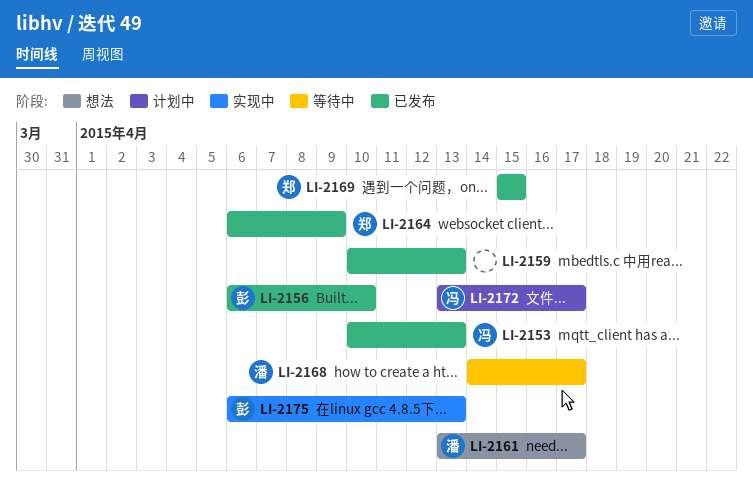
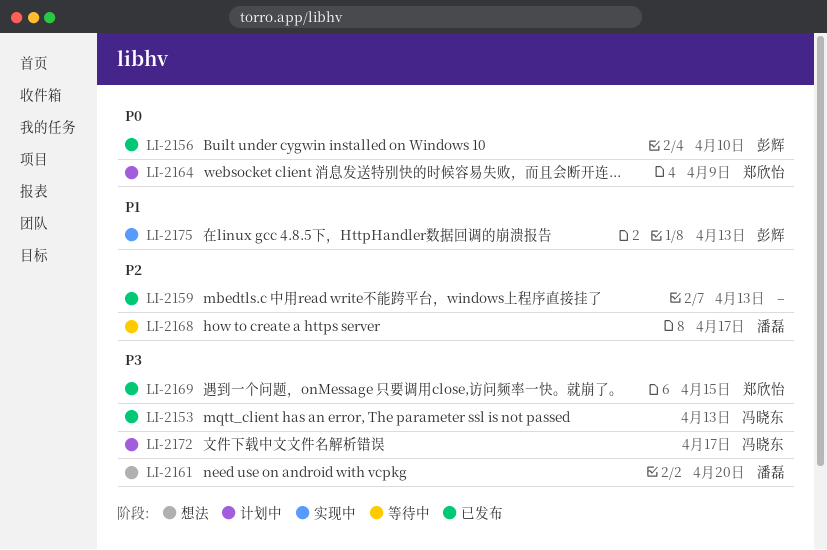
LI-2161, due: Apr 17 -> Apr 20
LI-2164, status: 已发布 -> 计划中

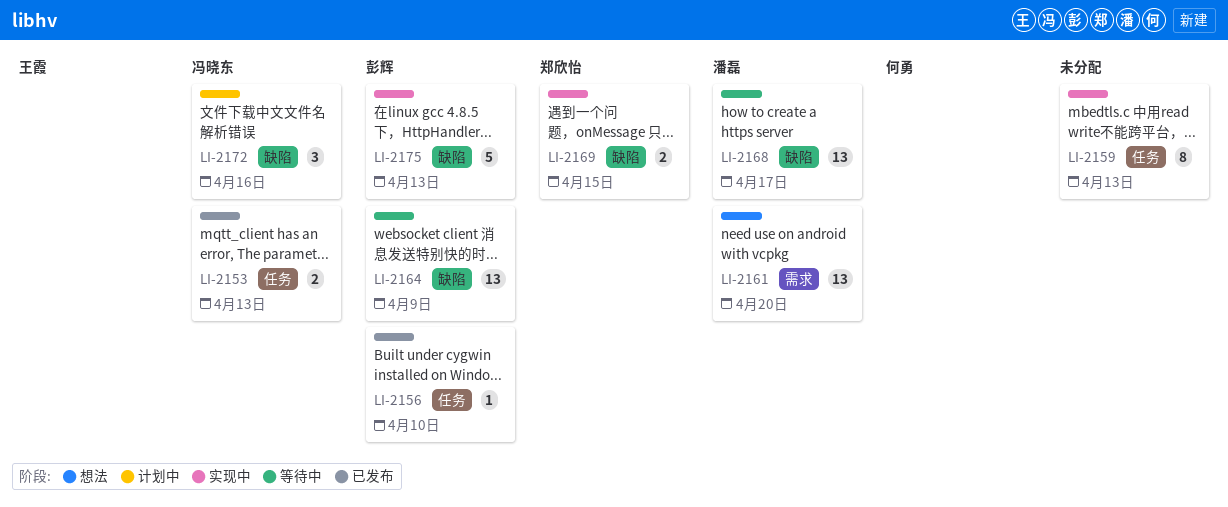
LI-2159, status: 已发布 -> 实现中
LI-2164, status: 计划中 -> 等待中
LI-2164, owner: 郑欣怡 -> 彭辉
LI-2169, status: 已发布 -> 实现中
LI-2172, due: Apr 17 -> Apr 16

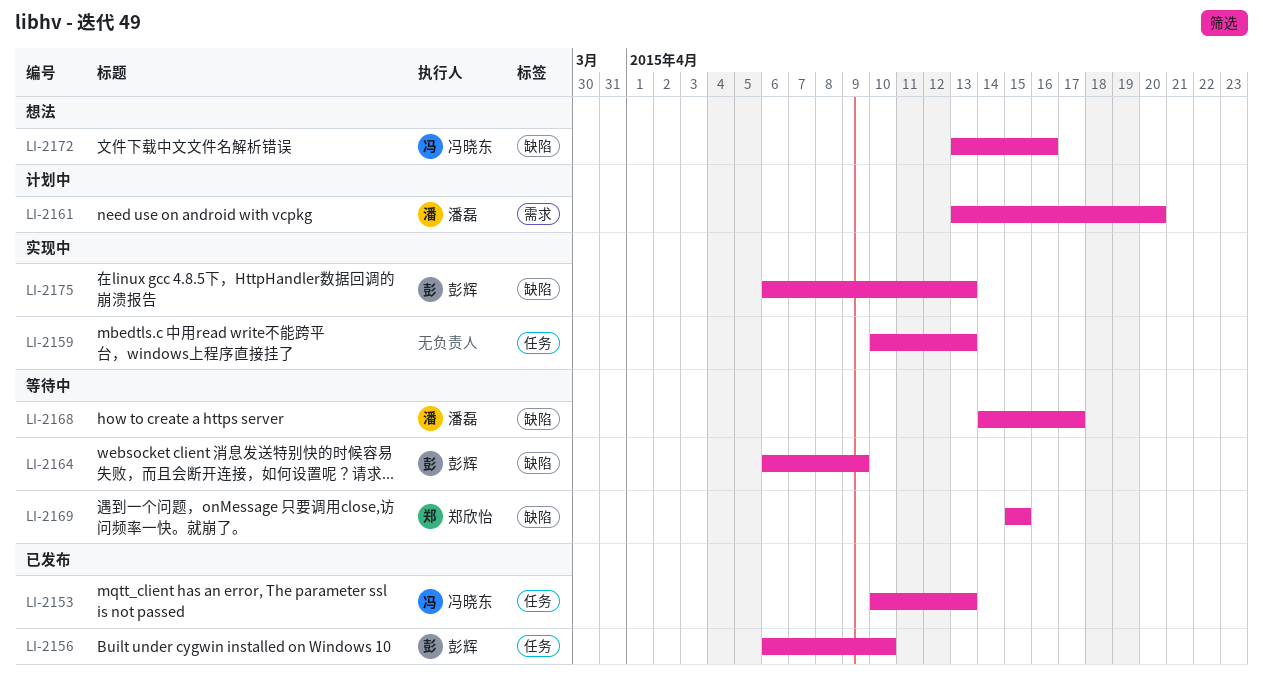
LI-2161, status: 想法 -> 计划中
LI-2169, status: 实现中 -> 等待中
LI-2172, status: 计划中 -> 想法

